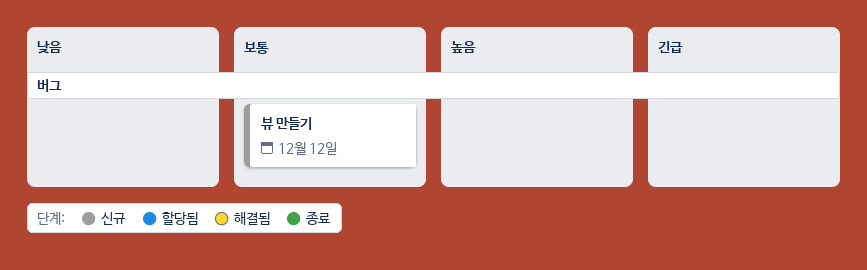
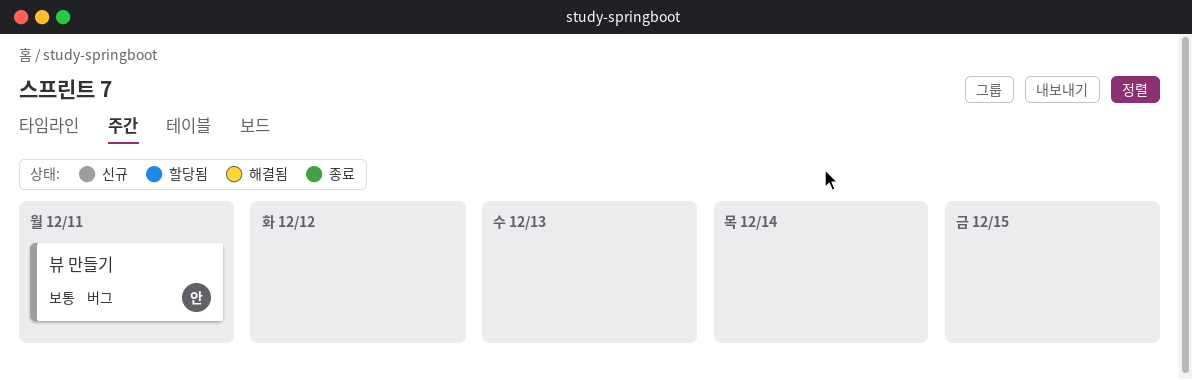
뷰 만들기, due: Dec 12 -> Dec 11

